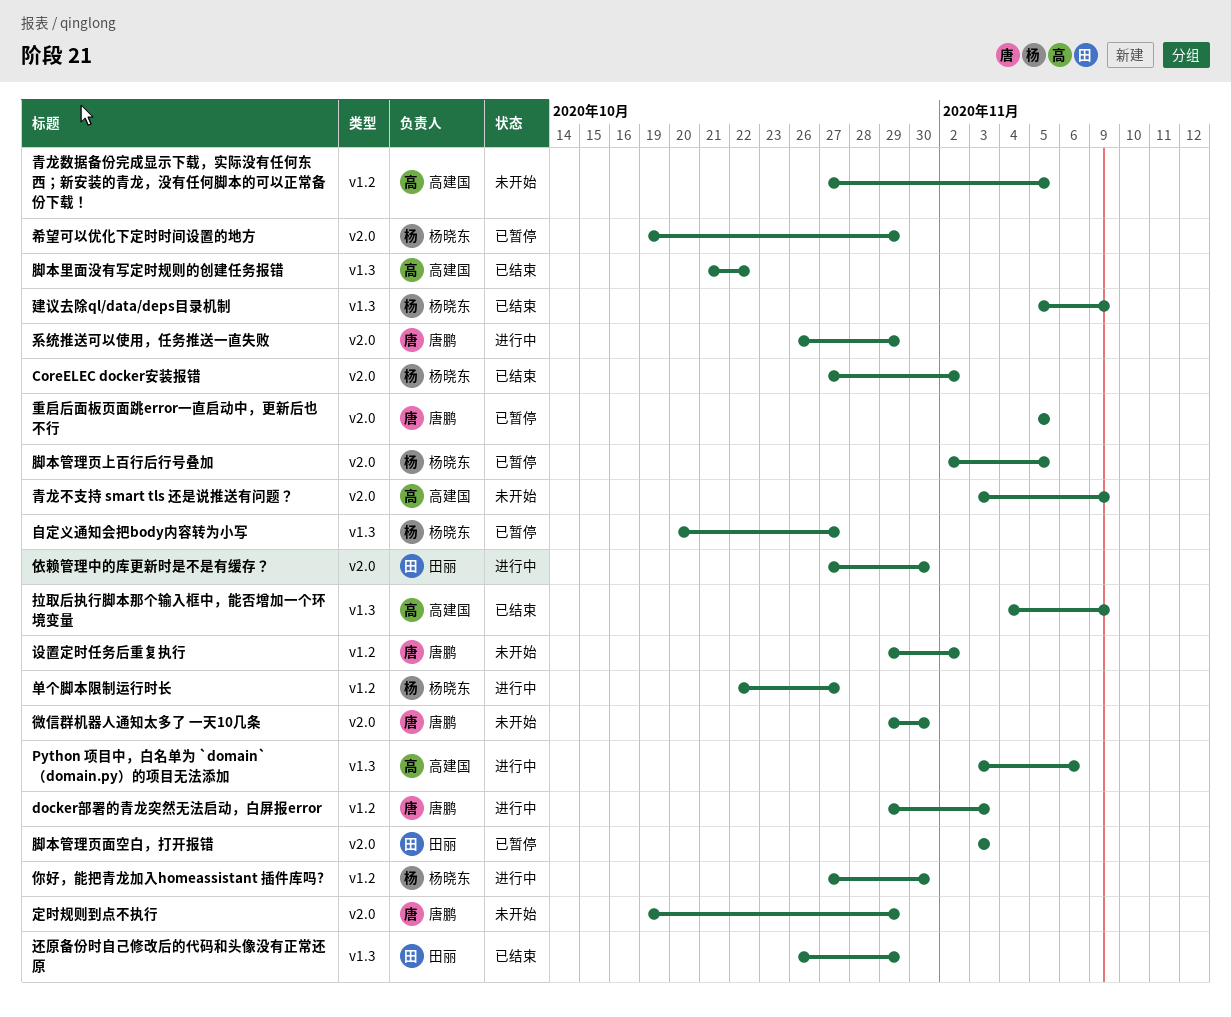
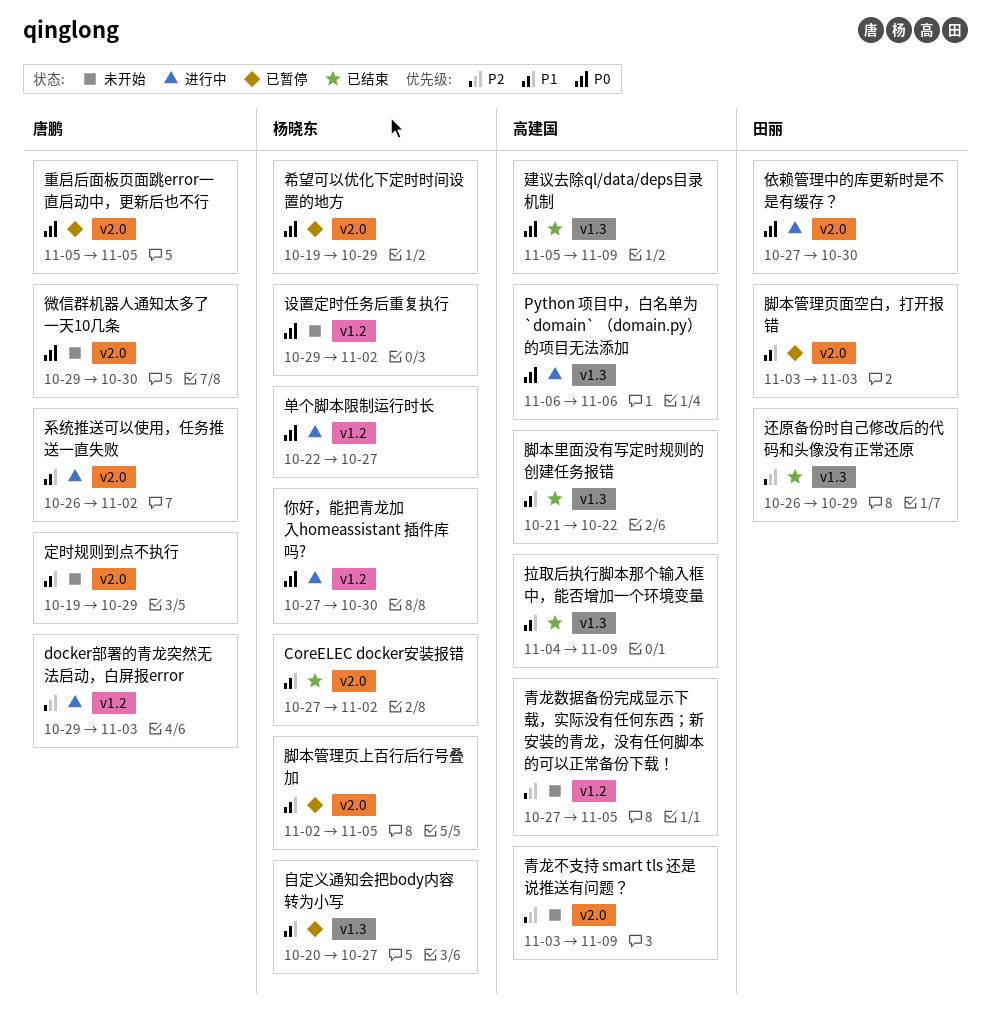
Python 项目中，白名单为 `domain` （domain.py）的项目无法添加, start: Nov 3 -> Nov 6
建议去除ql/data/deps目录机制, owner: 杨晓东 -> 高建国
系统推送可以使用，任务推送一直失败, due: Oct 29 -> Nov 2
设置定时任务后重复执行, owner: 唐鹏 -> 杨晓东

